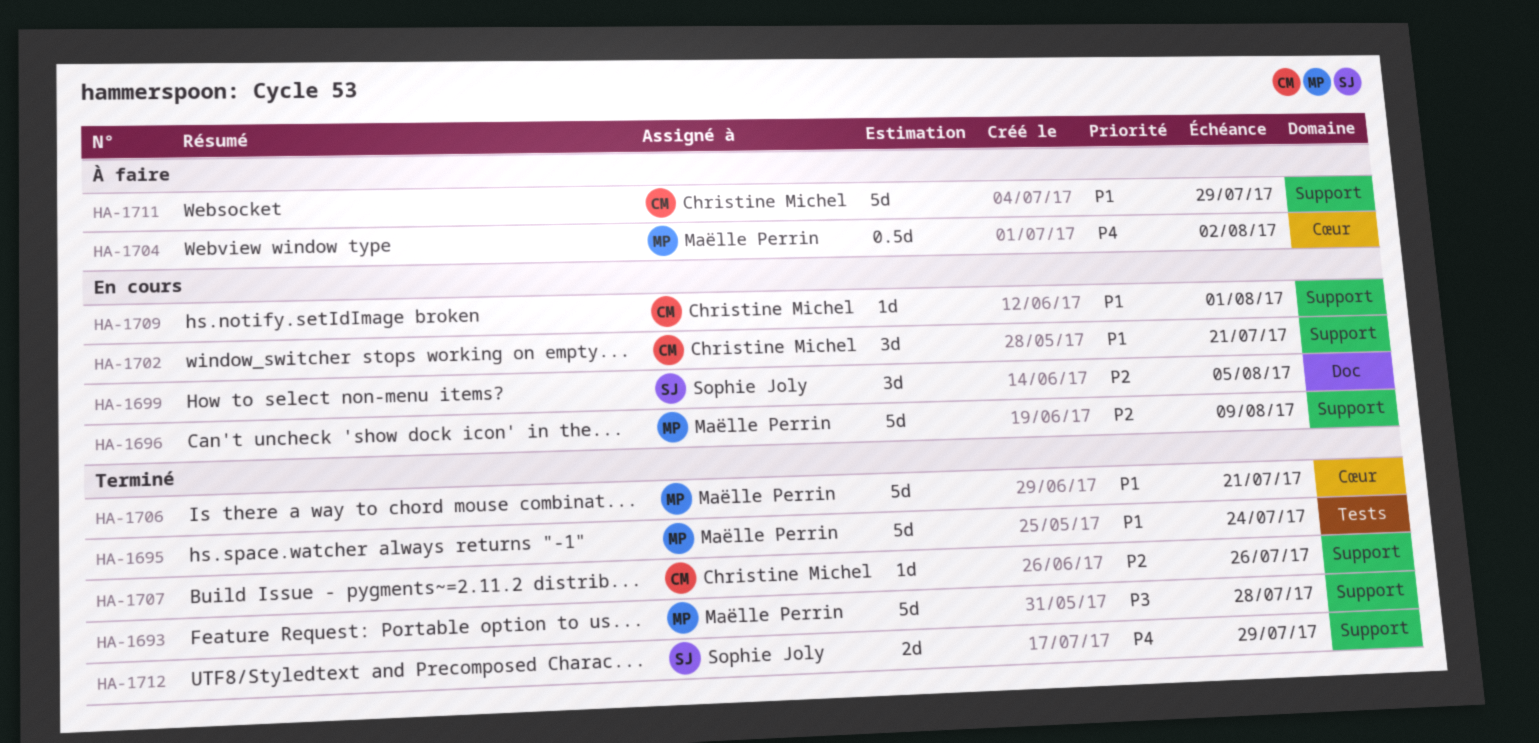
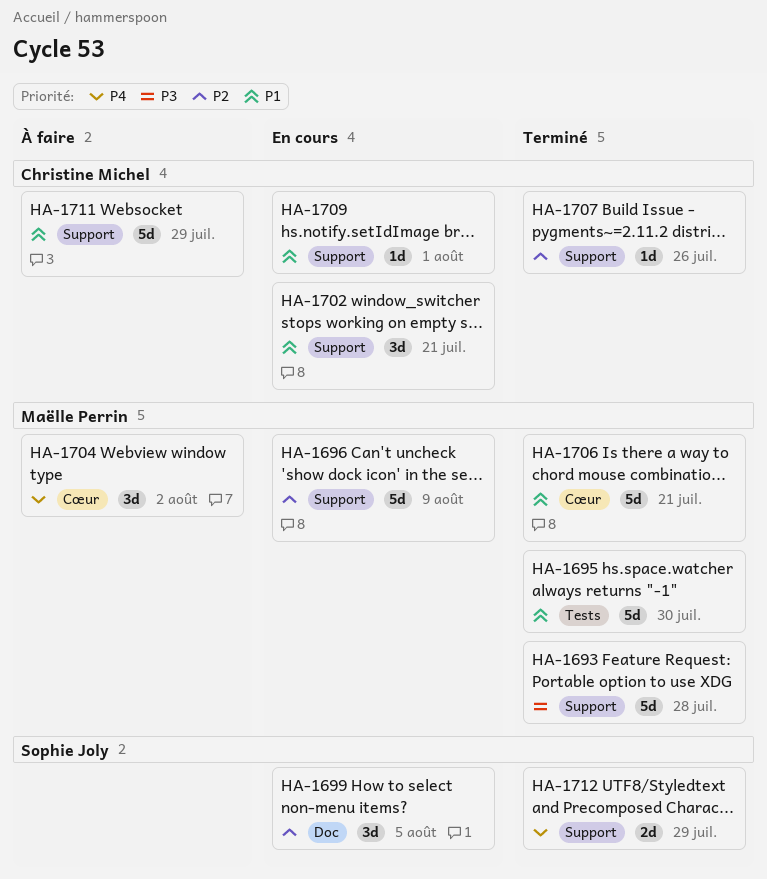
HA-1695, due: Jul 24 -> Jul 30
HA-1704, estimate: 0.5d -> 3d

